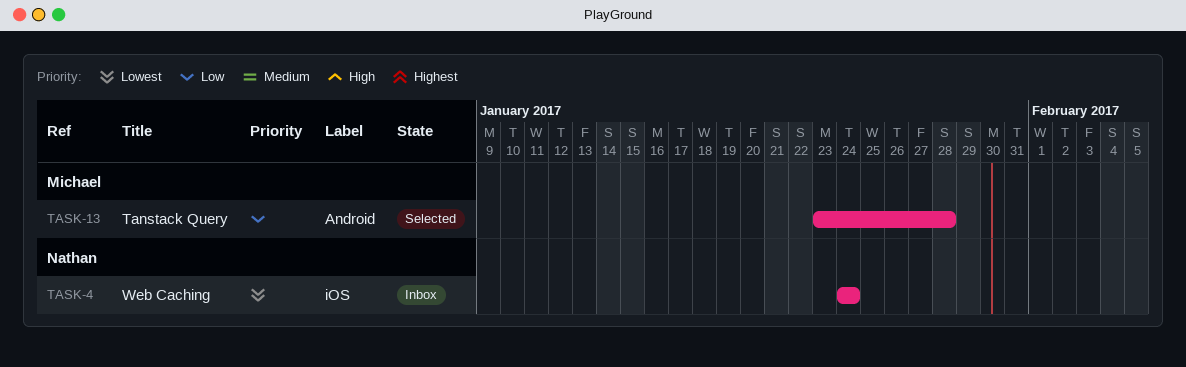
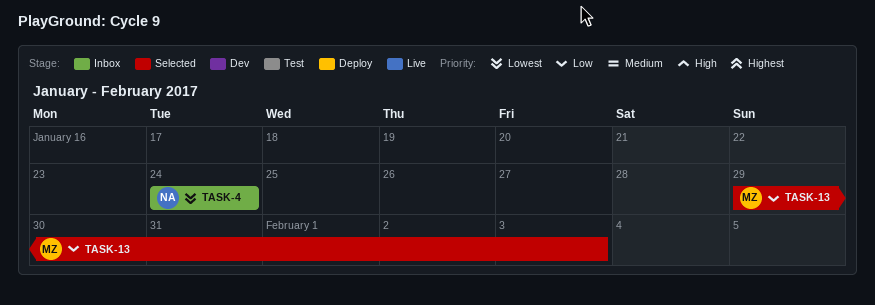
TASK-13, start: Jan 23 -> Jan 29
TASK-13, due: Jan 28 -> Feb 3

